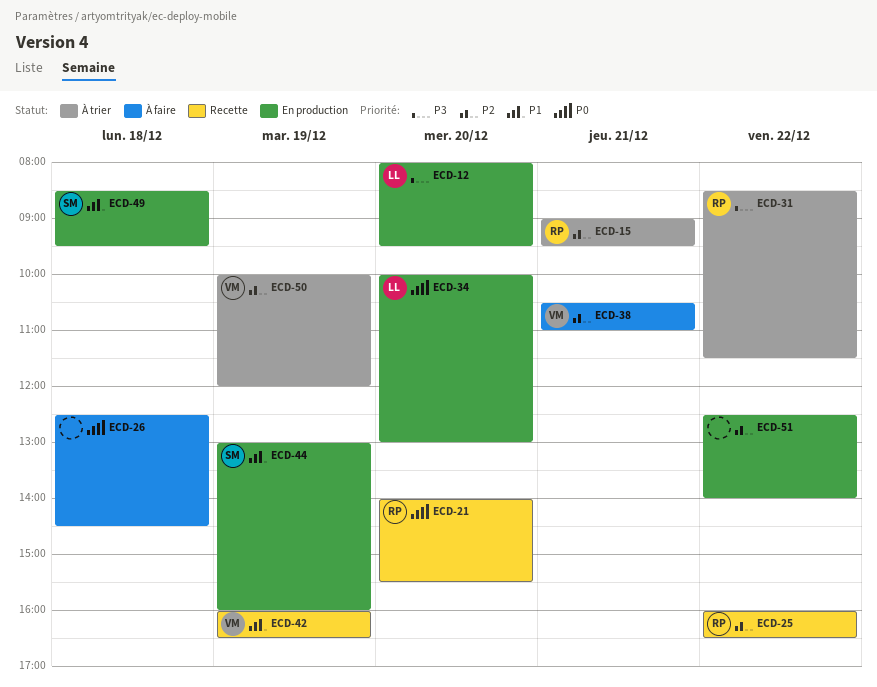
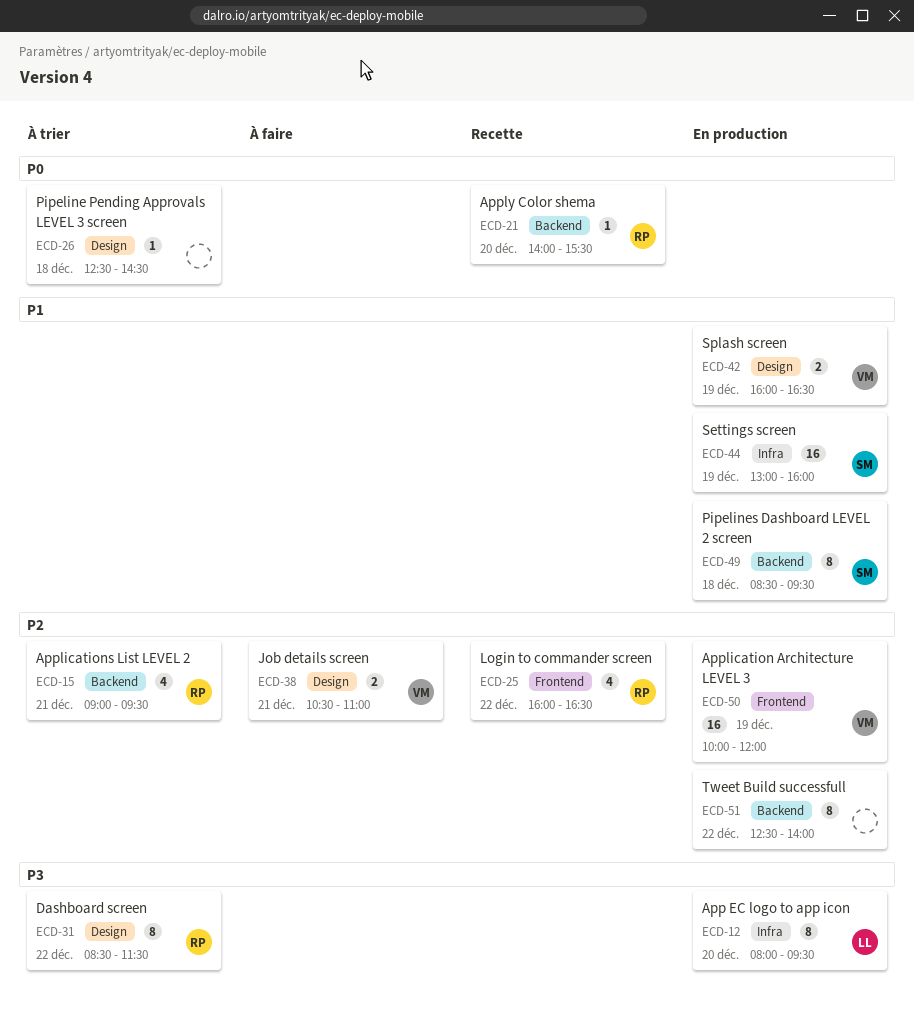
ECD-26, status: À faire -> À trier
ECD-34: present -> none
ECD-42, status: Recette -> En production
ECD-50, status: À trier -> En production

